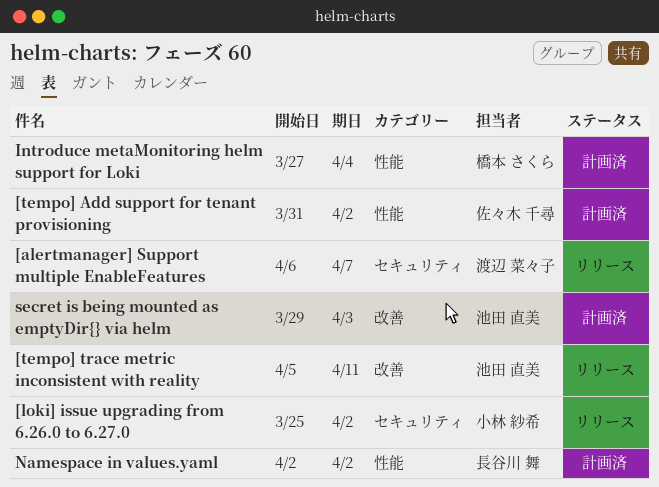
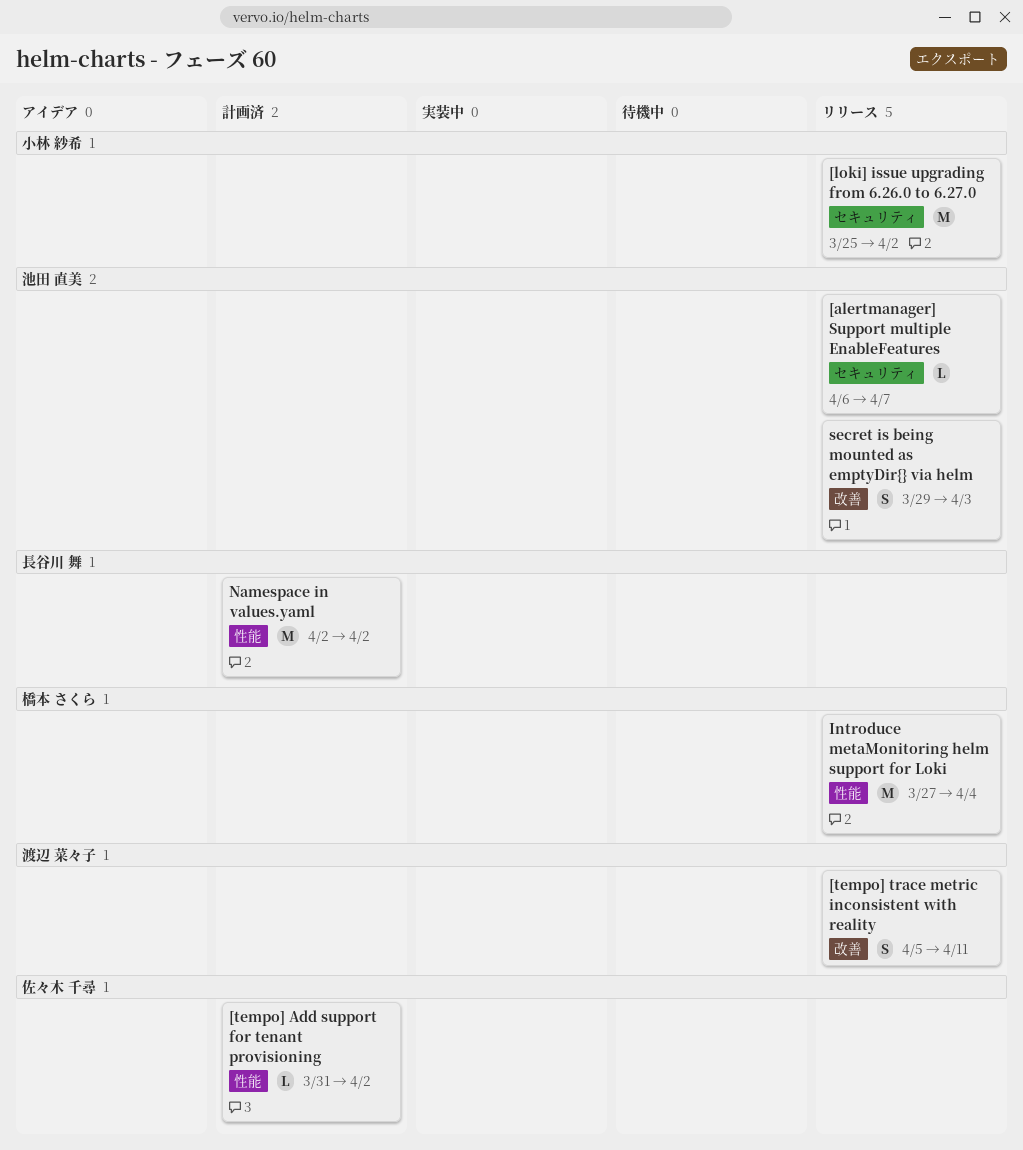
[alertmanager] Support multiple EnableFeatures, owner: 渡辺 菜々子 -> 池田 直美
[tempo] trace metric inconsistent with reality, owner: 池田 直美 -> 渡辺 菜々子
Introduce metaMonitoring helm support for Loki, status: 計画済 -> リリース
secret is being mounted as emptyDir{} via helm, status: 計画済 -> リリース

